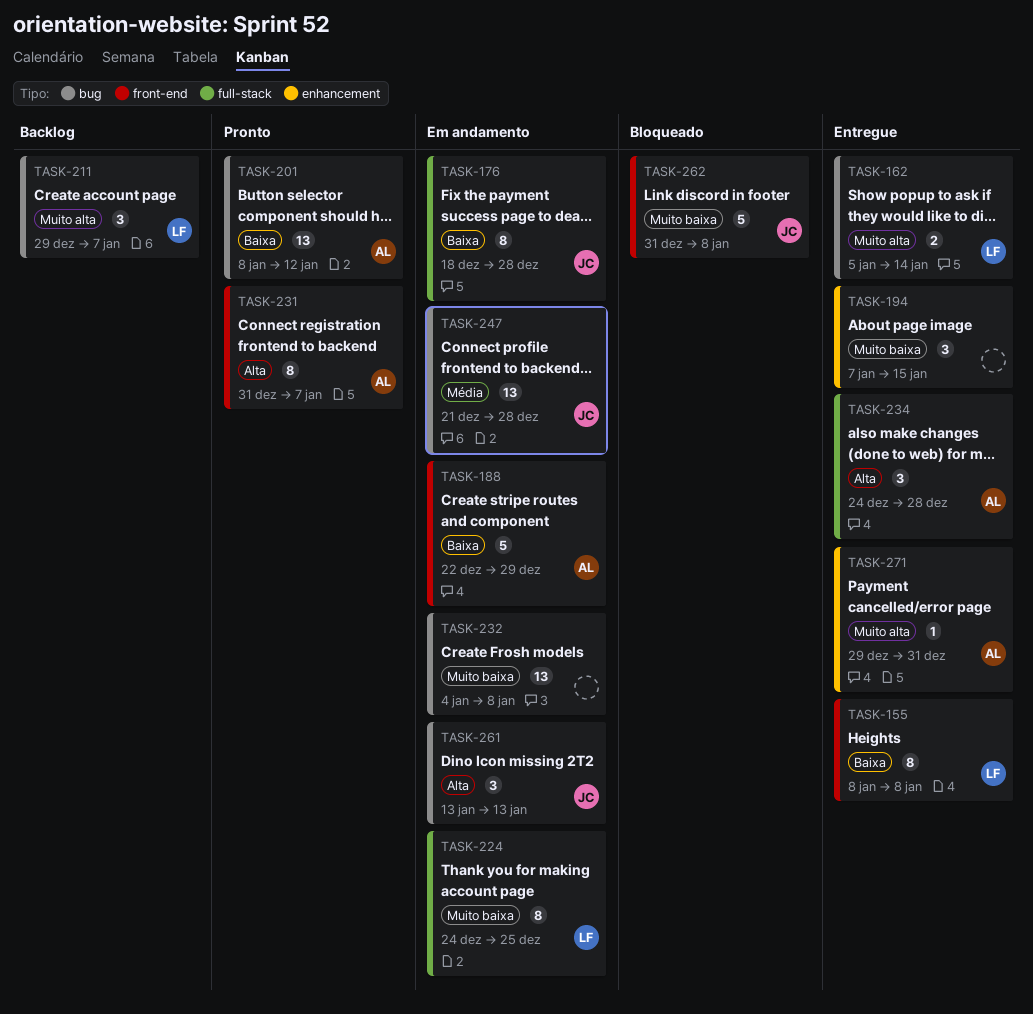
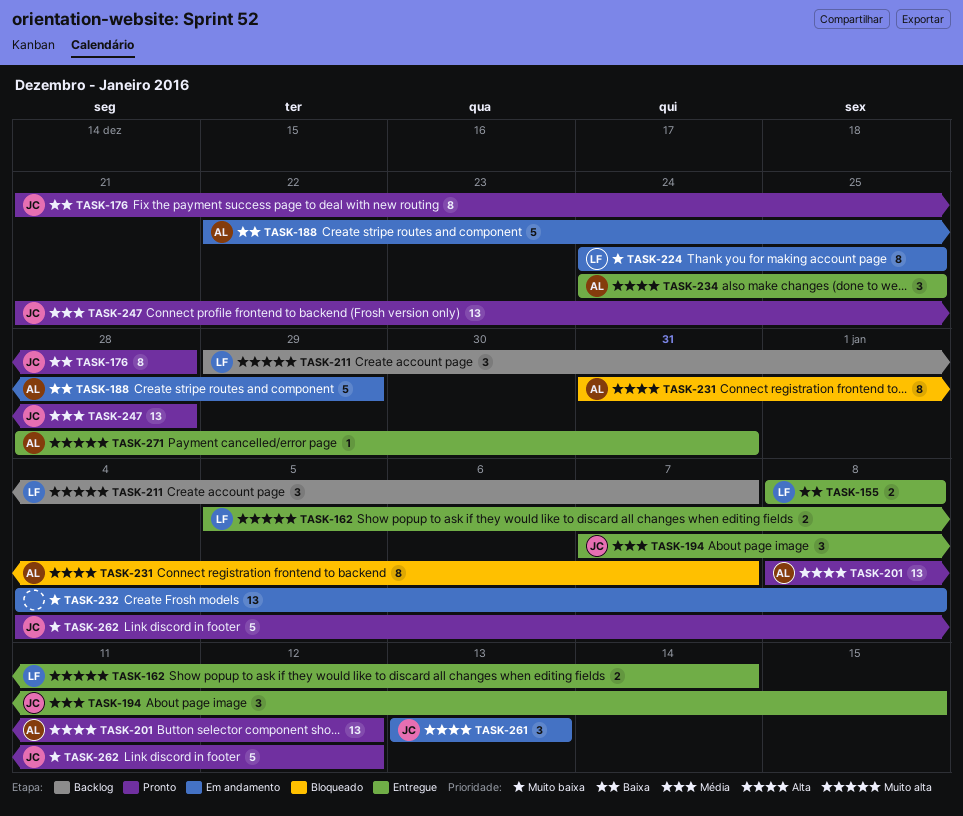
TASK-155, estimate: 8 -> 2
TASK-176, status: Em andamento -> Pronto
TASK-176, start: Dec 18 -> Dec 21
TASK-194, owner: none -> JC
TASK-194, priority: Muito baixa -> Média
TASK-201, priority: Baixa -> Alta
TASK-231, status: Pronto -> Bloqueado
TASK-234, due: Dec 28 -> Dec 25
TASK-247, status: Em andamento -> Pronto
TASK-262, status: Bloqueado -> Pronto
TASK-262, start: Dec 31 -> Jan 4
TASK-262, due: Jan 8 -> Jan 12
TASK-271, start: Dec 29 -> Dec 28

